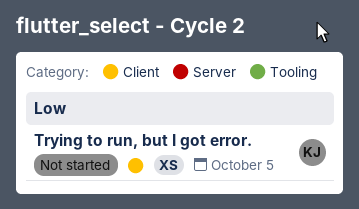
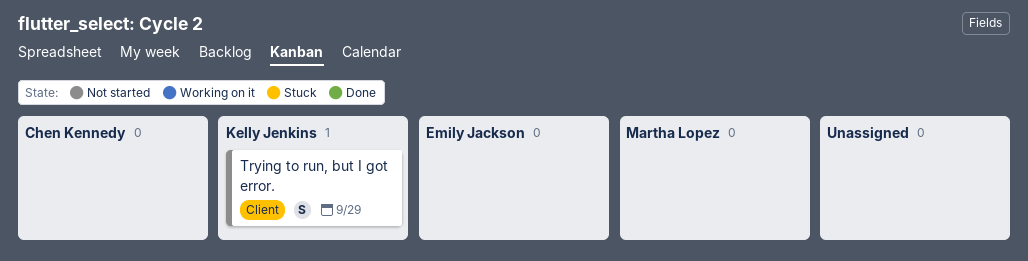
Trying to run, but I got error., estimate: XS -> S
Trying to run, but I got error., due: Oct 5 -> Sep 29

